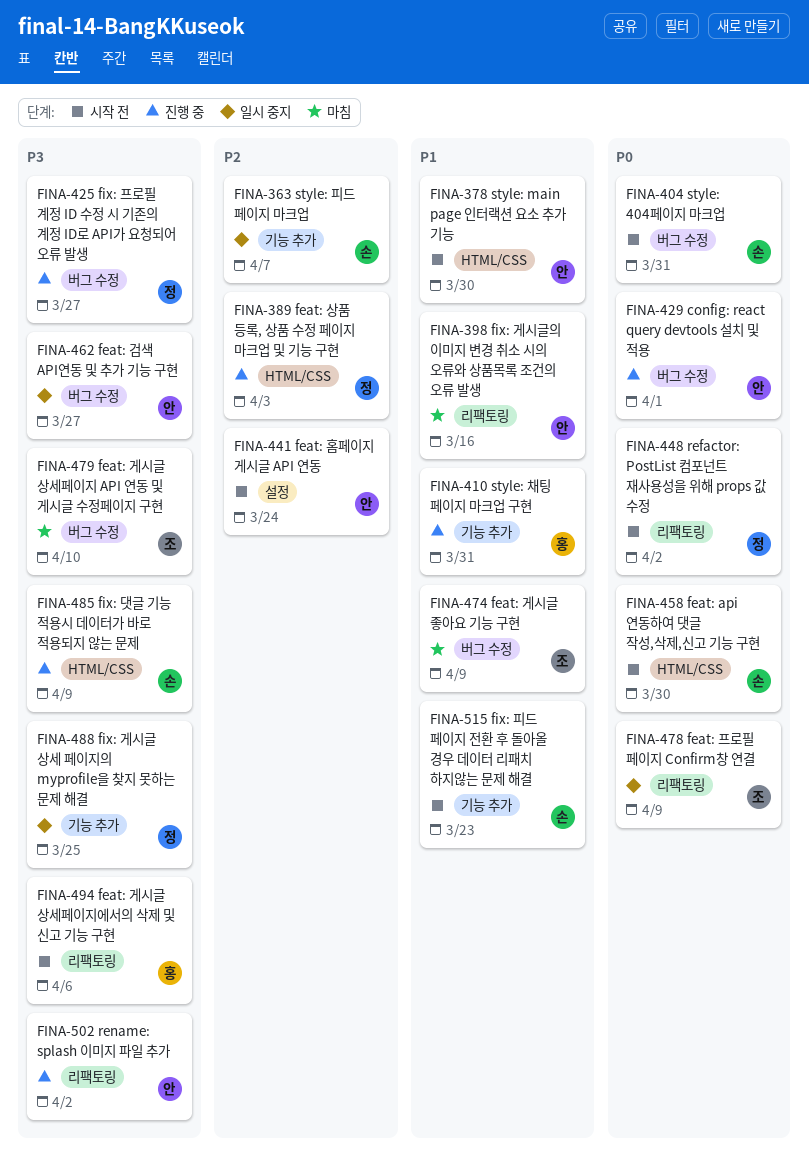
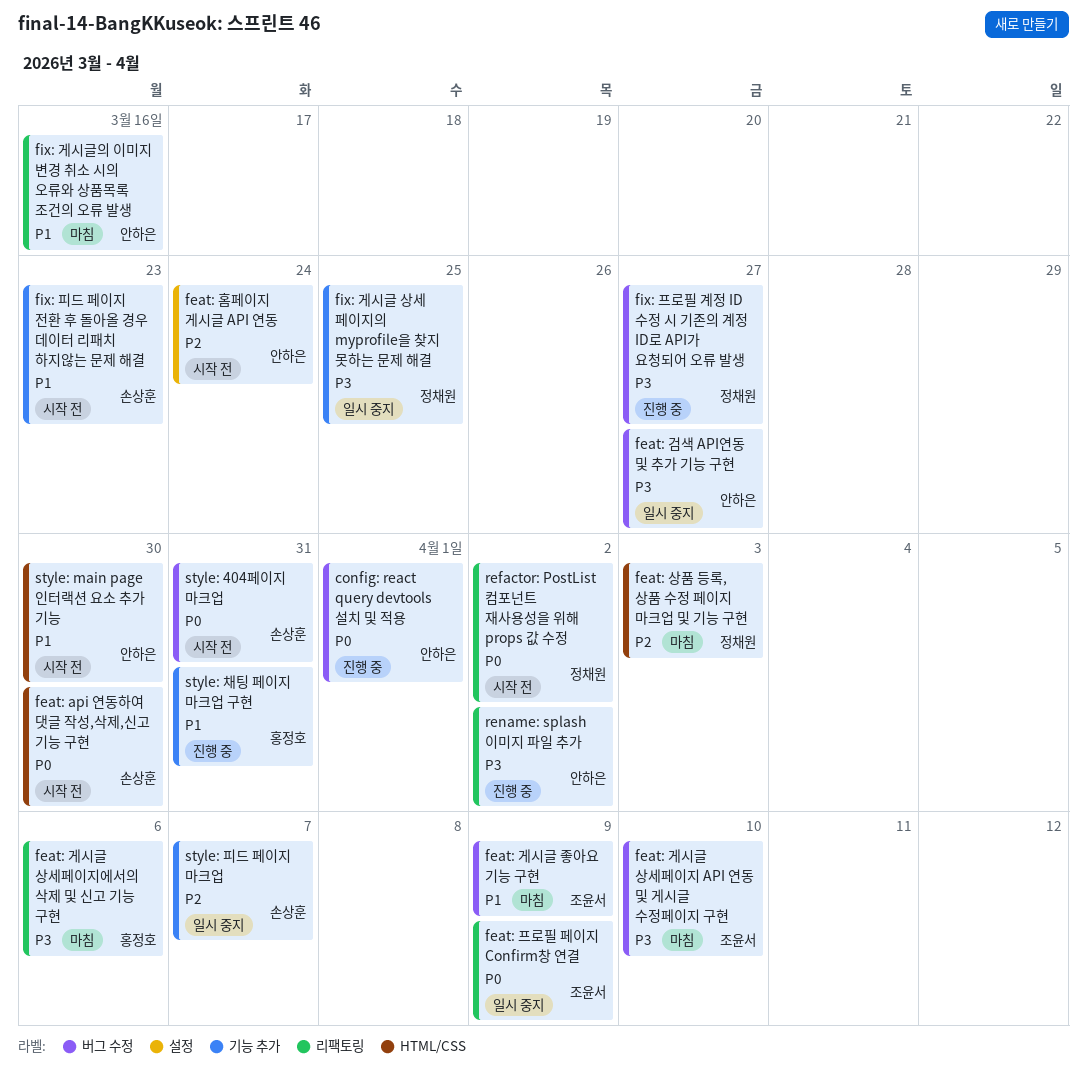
feat: 게시글 상세페이지에서의 삭제 및 신고 기능 구현, status: 시작 전 -> 마침
feat: 상품 등록, 상품 수정 페이지 마크업 및 기능 구현, status: 진행 중 -> 마침
fix: 댓글 기능 적용시 데이터가 바로 적용되지 않는 문제: present -> none

